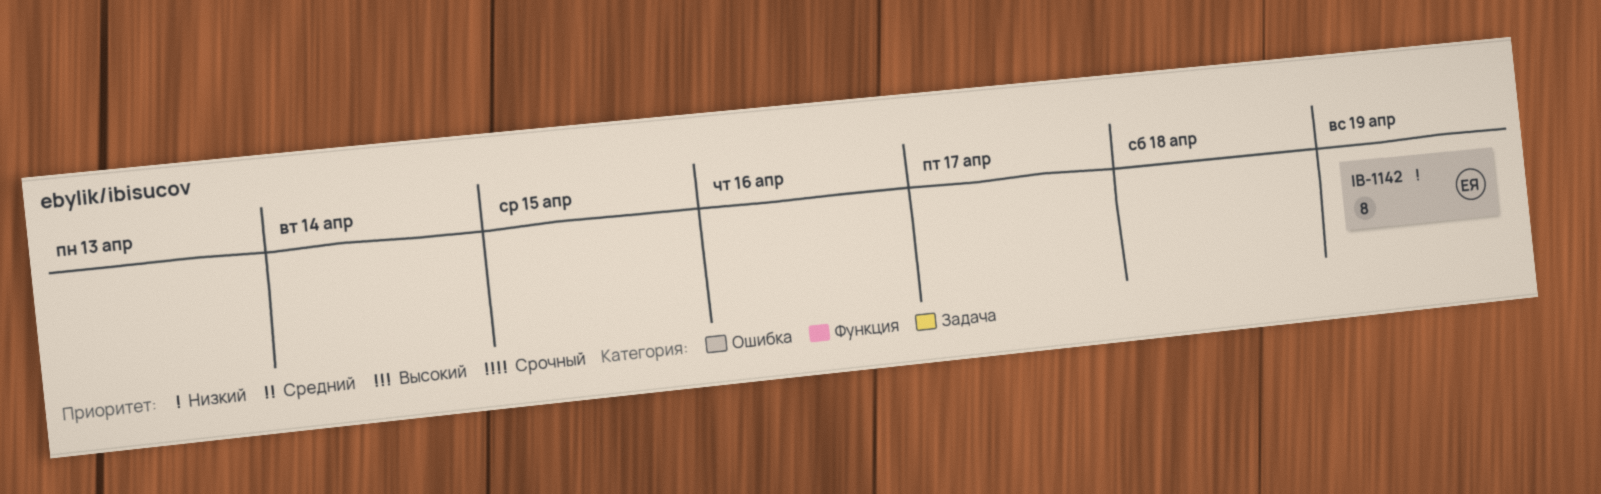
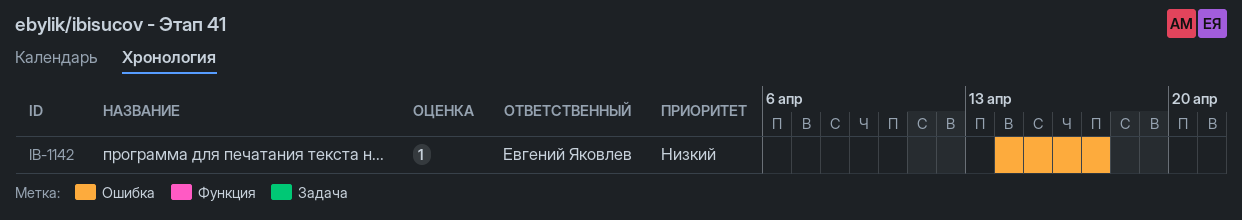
IB-1142, estimate: 8 -> 1
IB-1142, due: Apr 19 -> Apr 17

